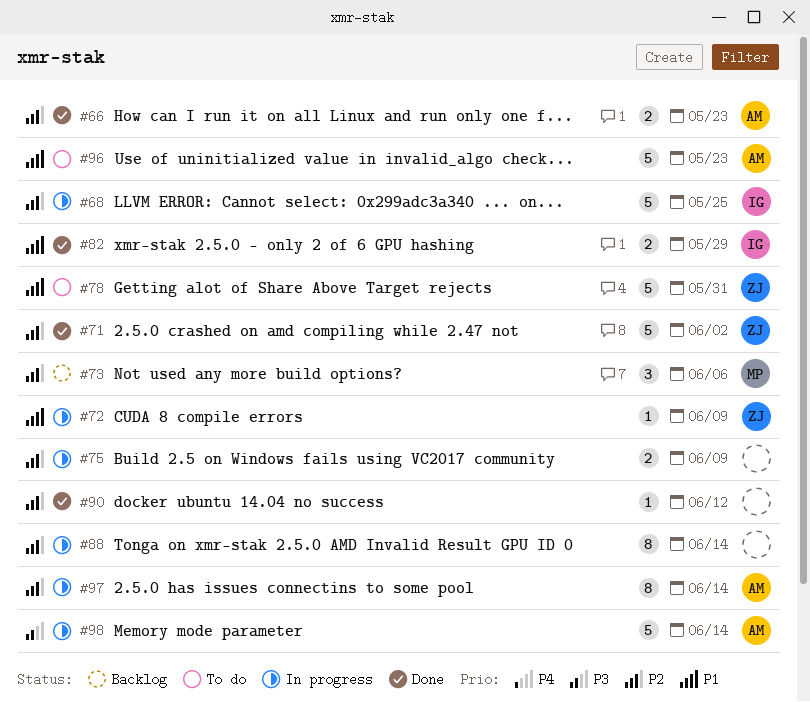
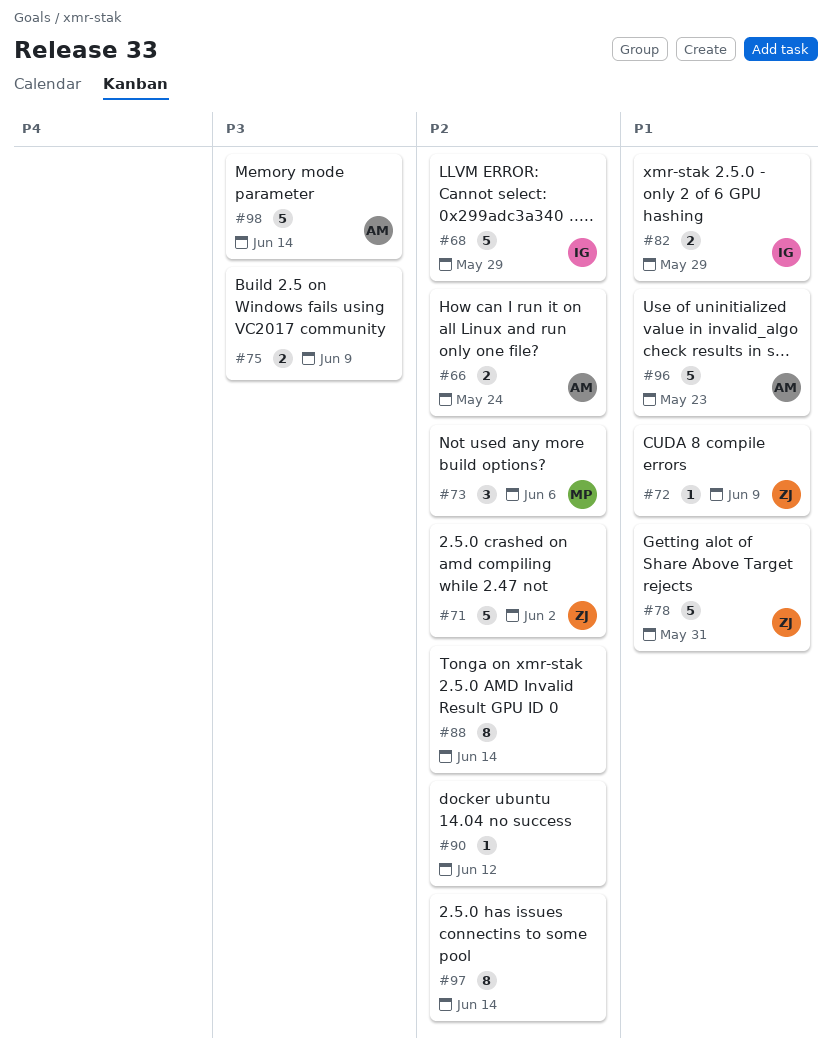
#66, due: May 23 -> May 24
#68, due: May 25 -> May 29
#75, priority: P2 -> P3
#97, owner: AM -> none

